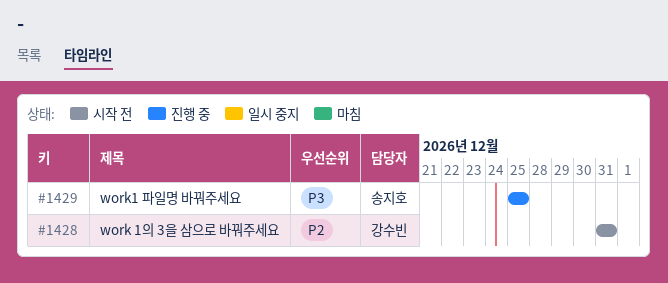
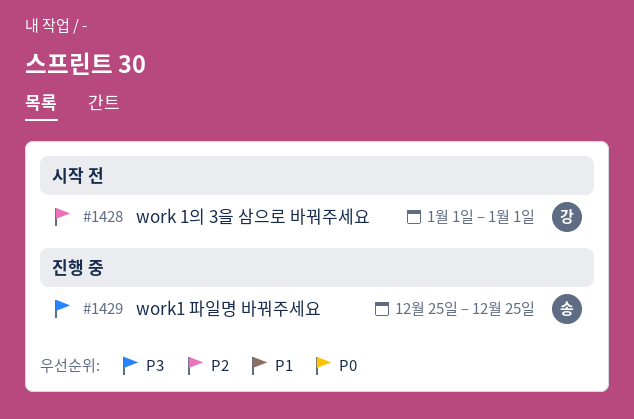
#1428, start: Dec 31 -> Jan 1
#1428, due: Dec 31 -> Jan 1

